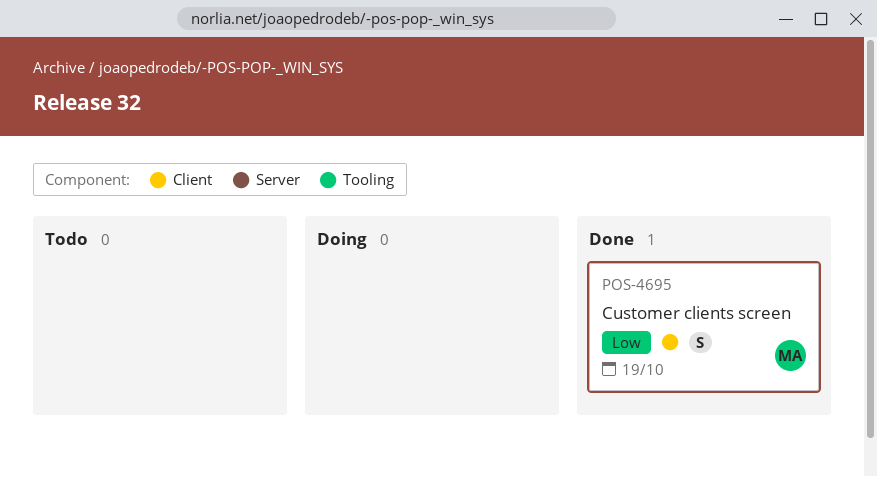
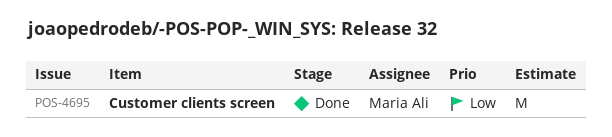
POS-4695, estimate: S -> M

